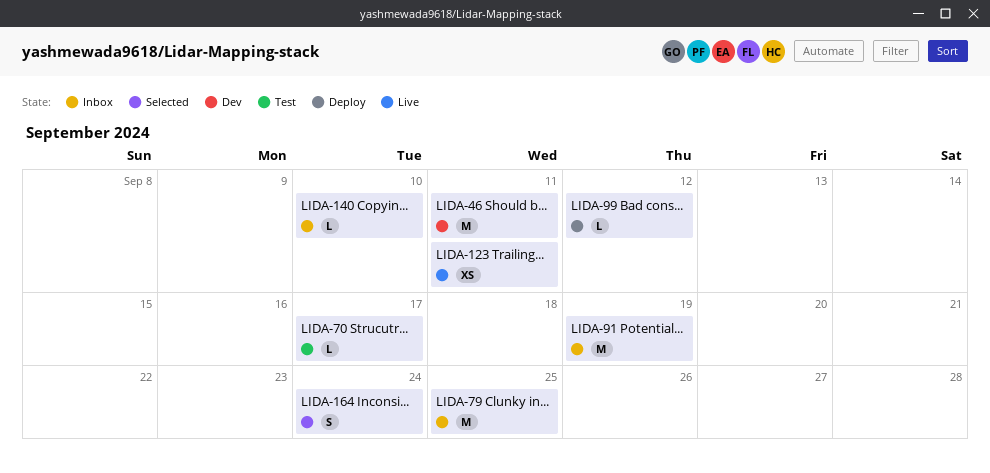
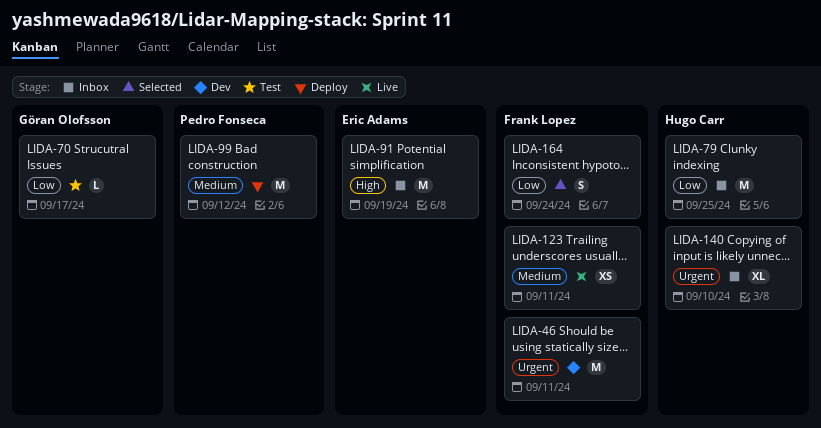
LIDA-99, estimate: L -> M
LIDA-140, estimate: L -> XL

